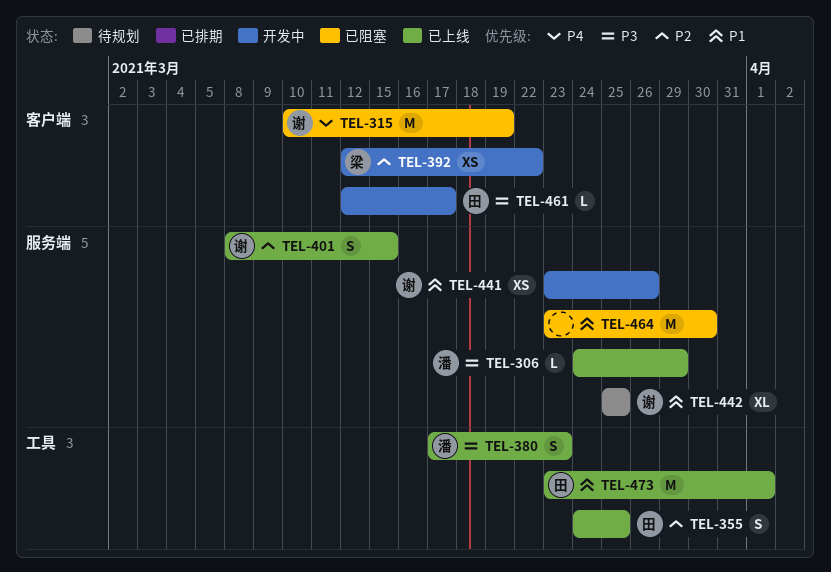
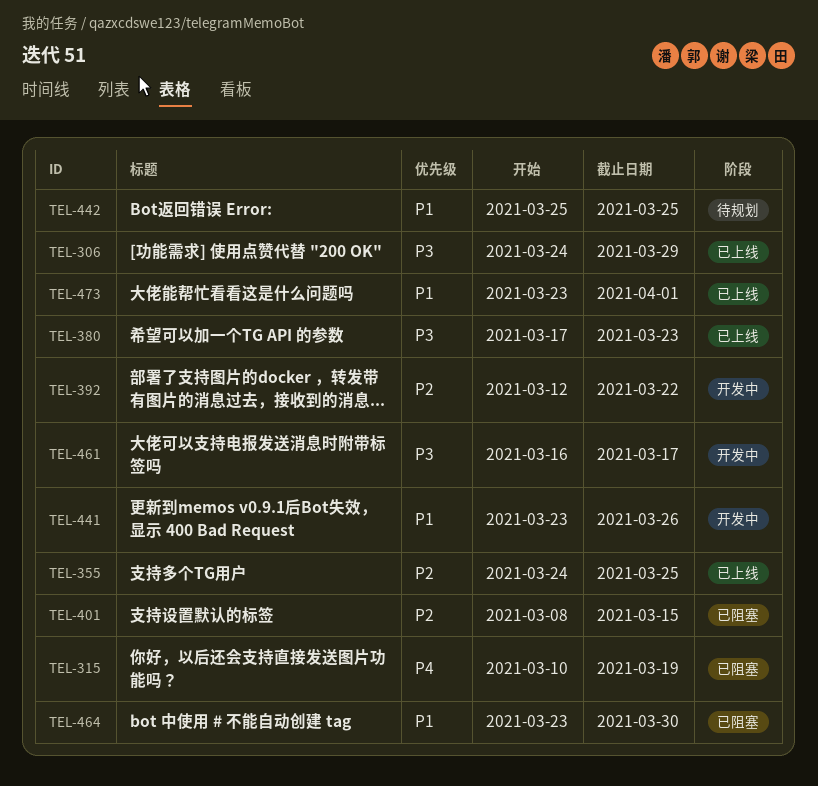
TEL-401, status: 已上线 -> 已阻塞
TEL-461, start: Mar 12 -> Mar 16

